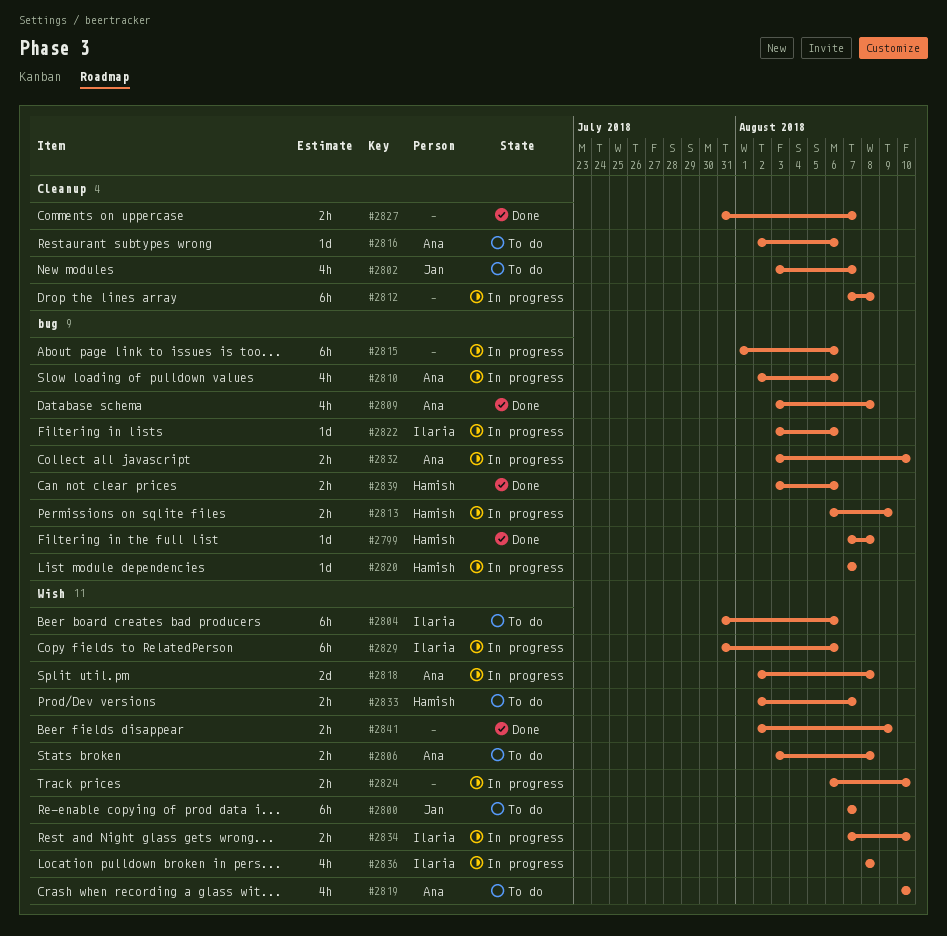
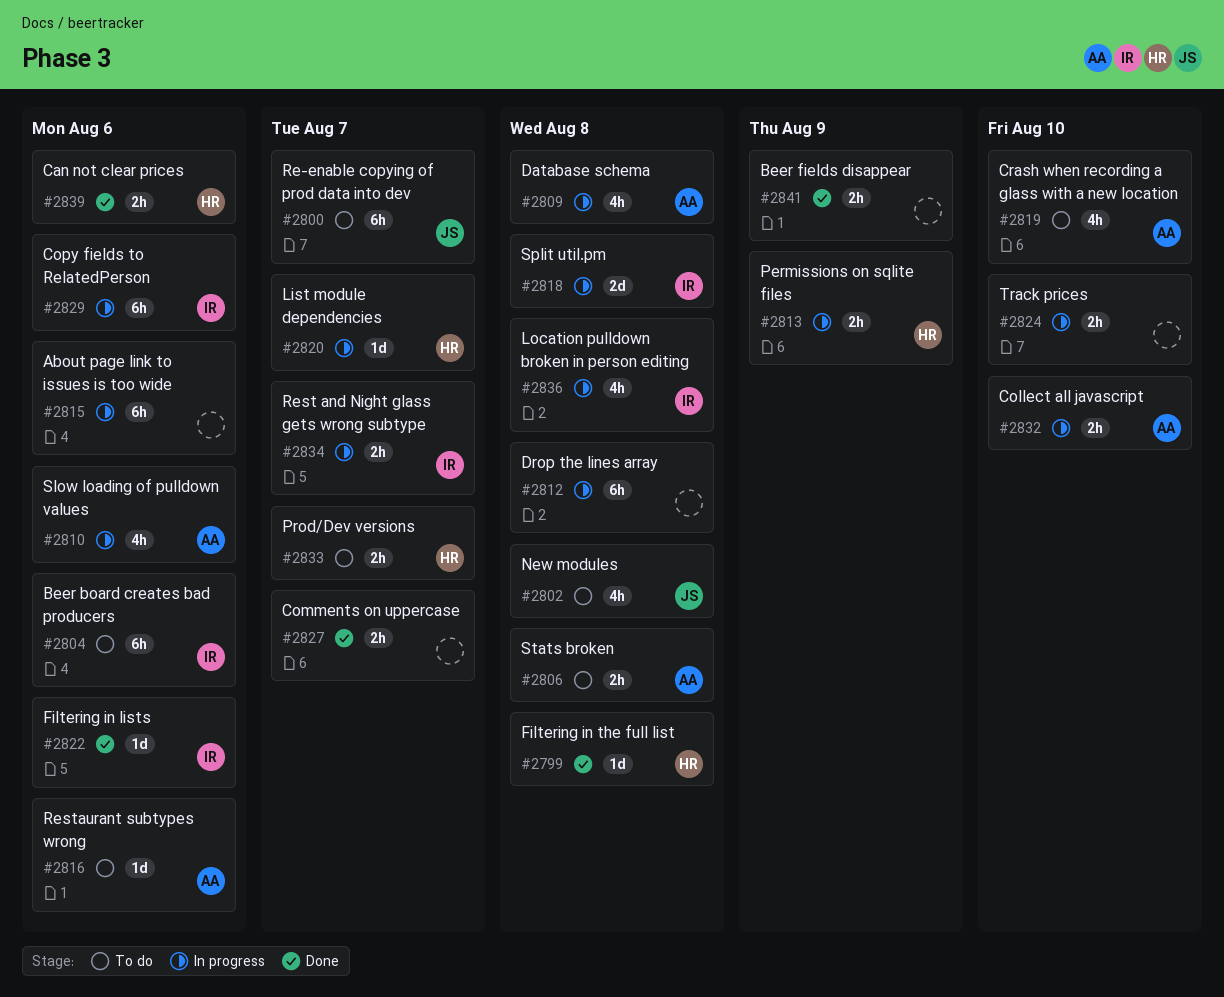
#2802, due: Aug 7 -> Aug 8
#2809, status: Done -> In progress
#2818, owner: Ana -> Ilaria
#2822, status: In progress -> Done
#2834, due: Aug 10 -> Aug 7

